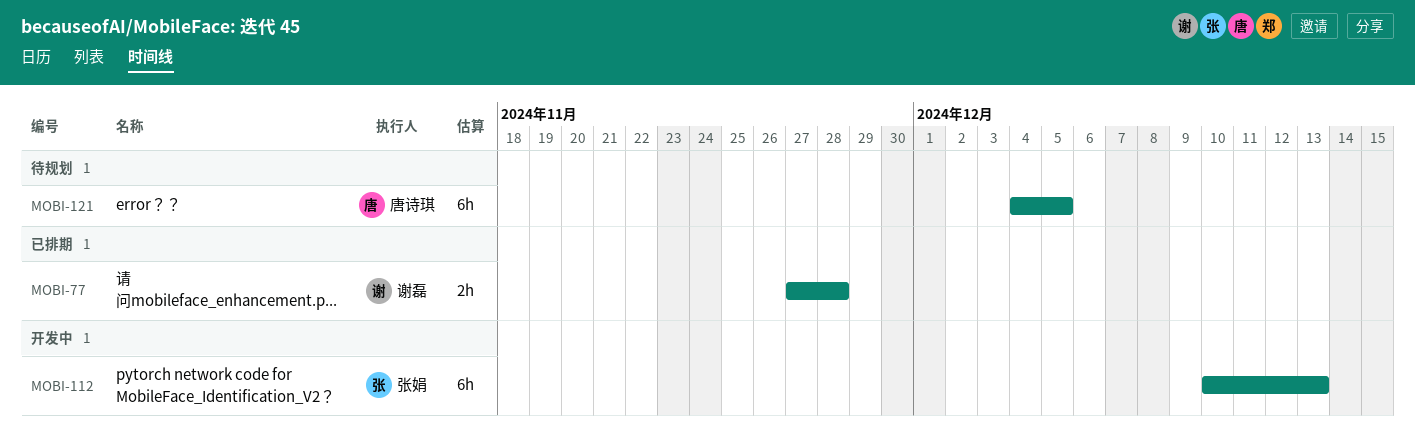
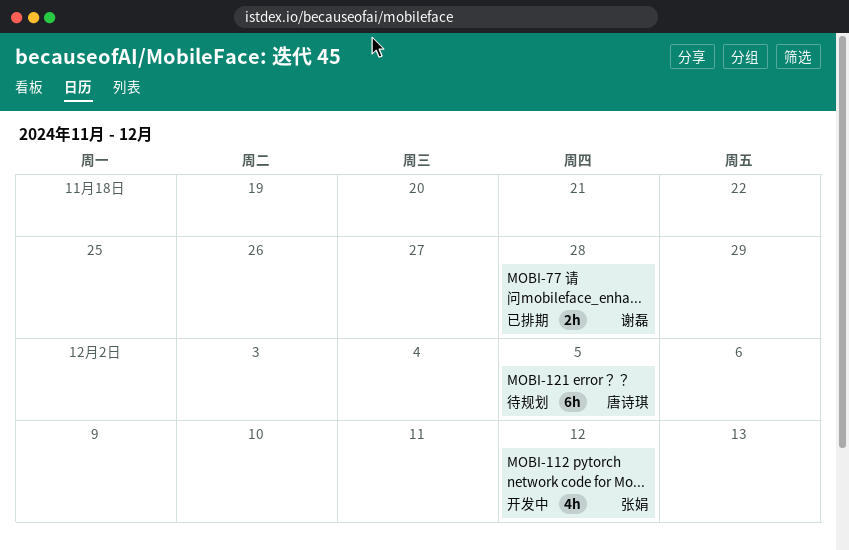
MOBI-112, estimate: 6h -> 4h
MOBI-112, due: Dec 13 -> Dec 12

